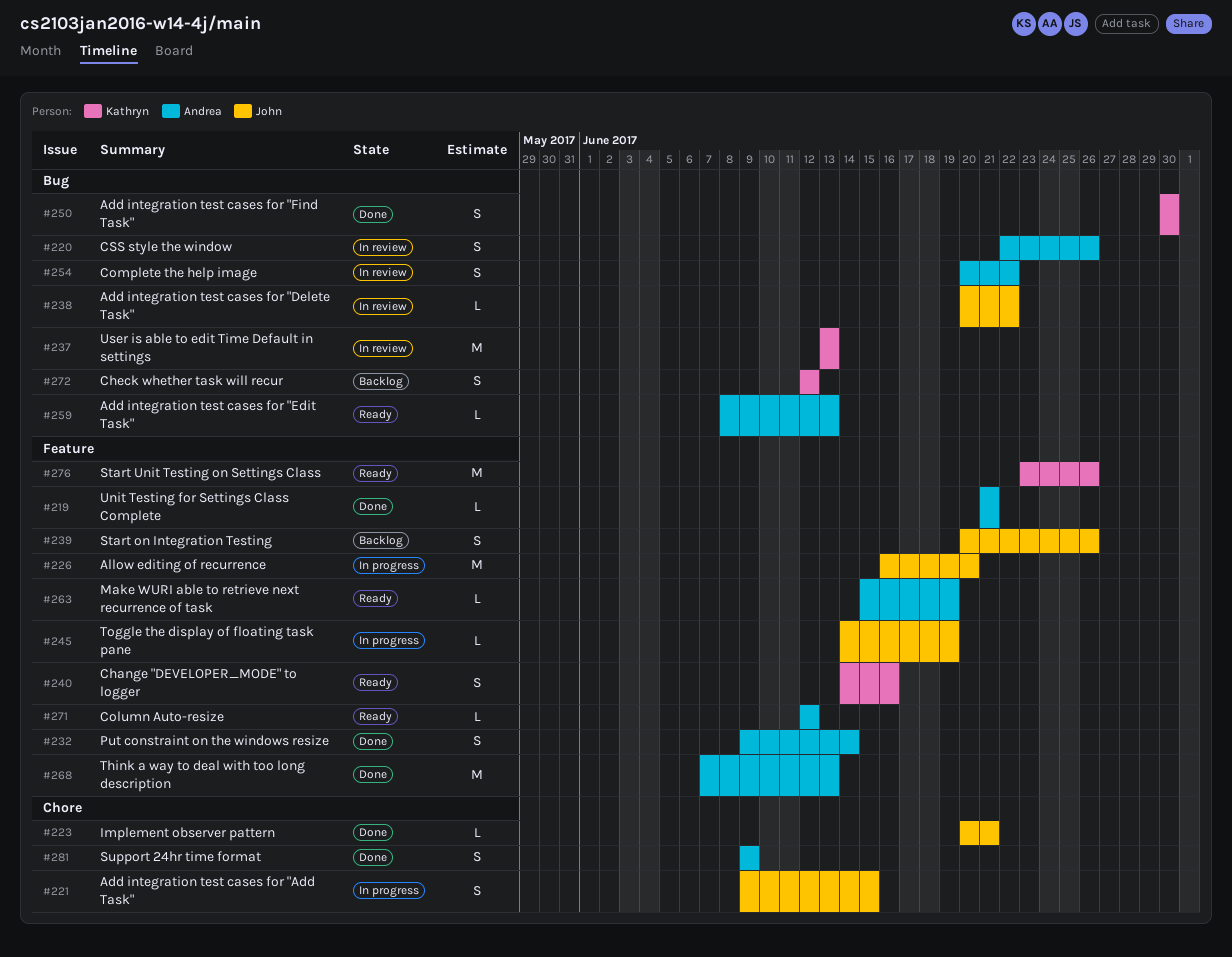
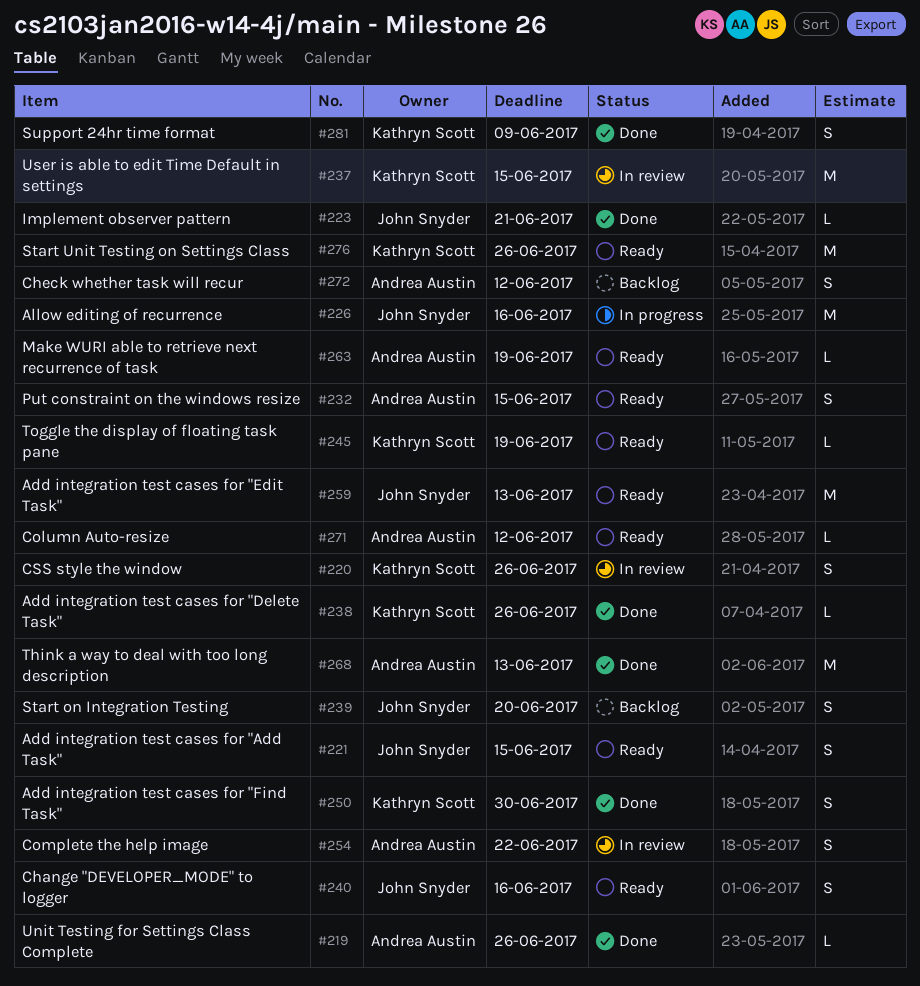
#219, due: Jun 21 -> Jun 26
#220, owner: Andrea Austin -> Kathryn Scott
#221, status: In progress -> Ready
#226, due: Jun 20 -> Jun 16
#232, status: Done -> Ready
#232, due: Jun 14 -> Jun 15
#237, due: Jun 13 -> Jun 15
#238, status: In review -> Done
#238, owner: John Snyder -> Kathryn Scott
#238, due: Jun 22 -> Jun 26
#239, due: Jun 26 -> Jun 20
#240, owner: Kathryn Scott -> John Snyder
#245, status: In progress -> Ready
#245, owner: John Snyder -> Kathryn Scott
#259, owner: Andrea Austin -> John Snyder
#259, estimate: L -> M
#272, owner: Kathryn Scott -> Andrea Austin
#281, owner: Andrea Austin -> Kathryn Scott

